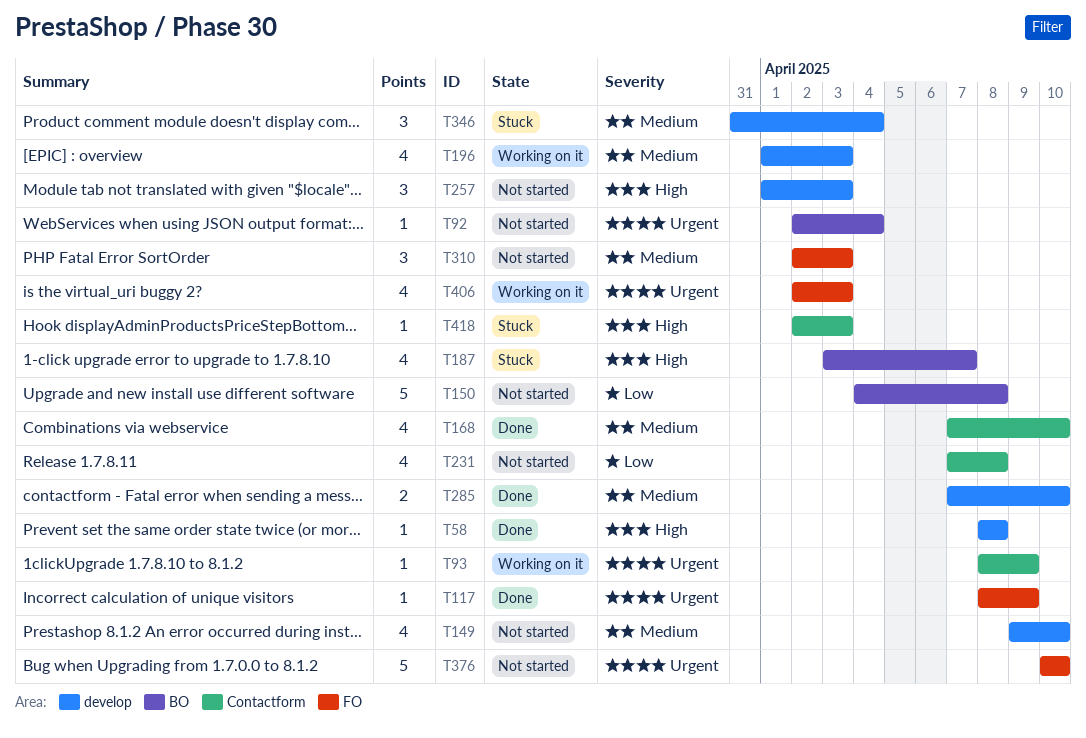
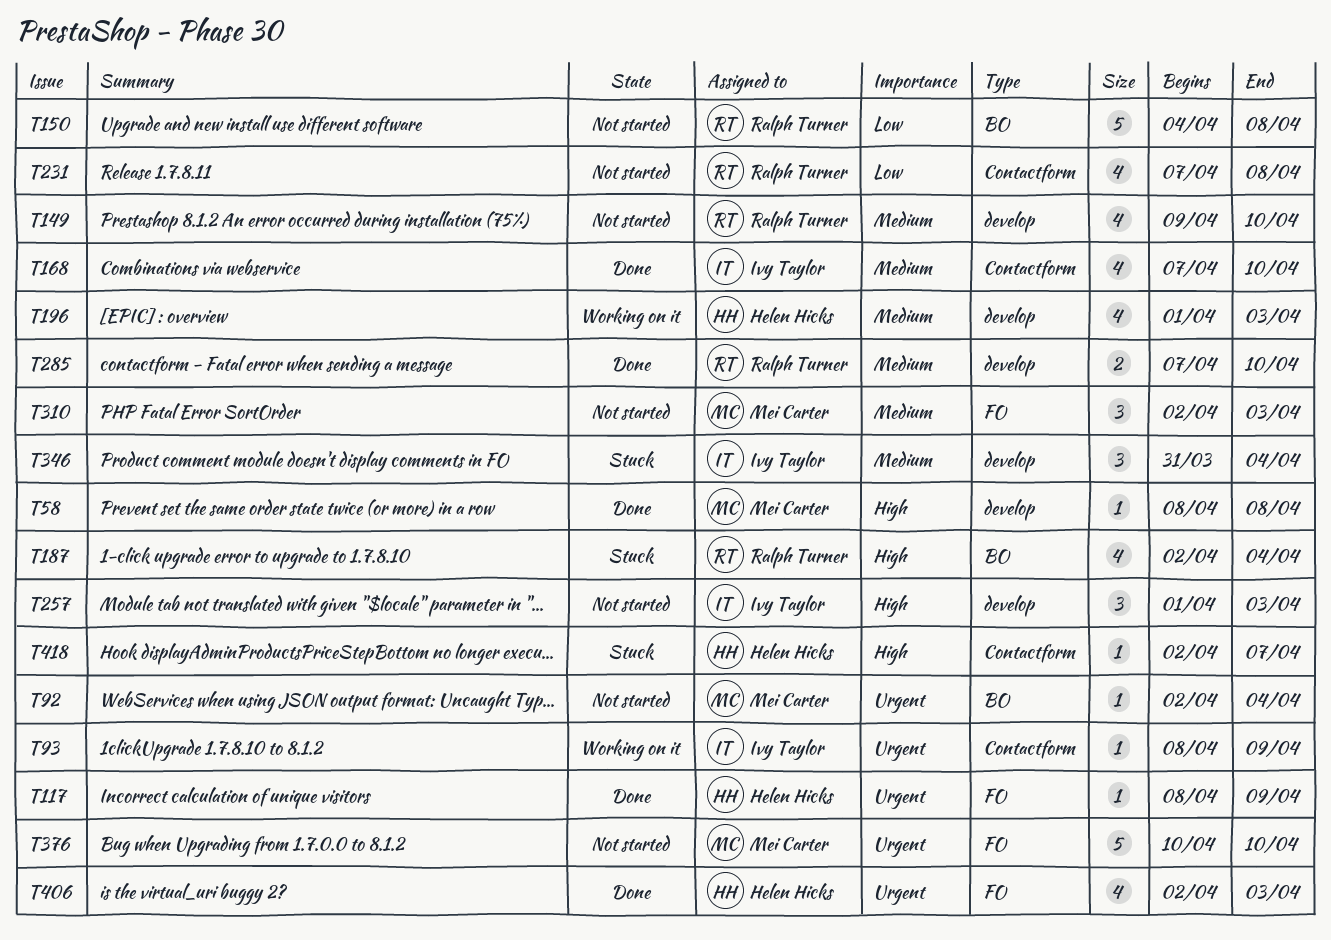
T187, start: Apr 3 -> Apr 2
T187, due: Apr 7 -> Apr 4
T406, status: Working on it -> Done
T418, due: Apr 3 -> Apr 7

